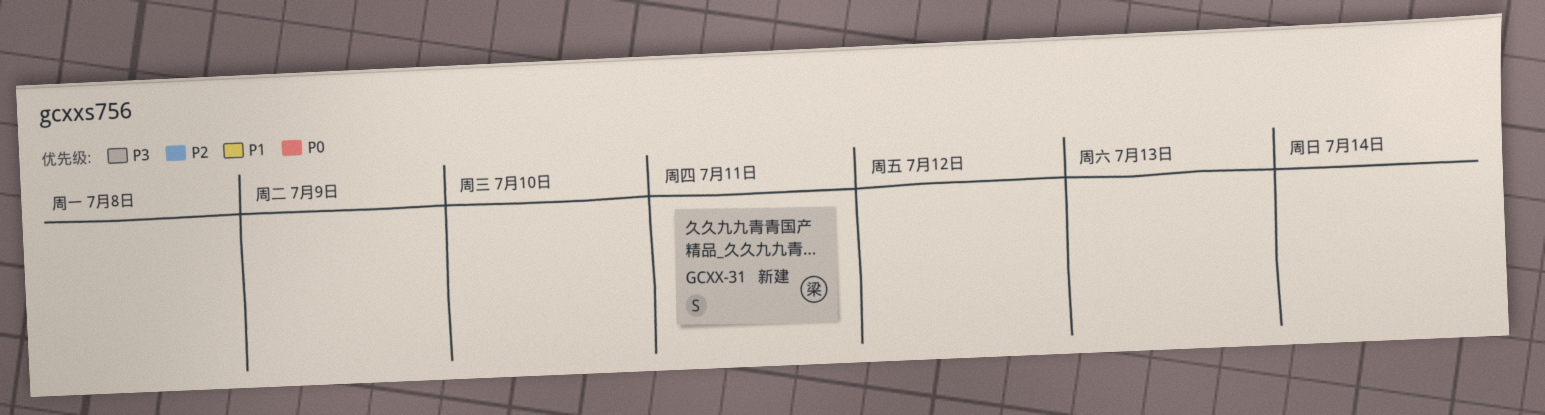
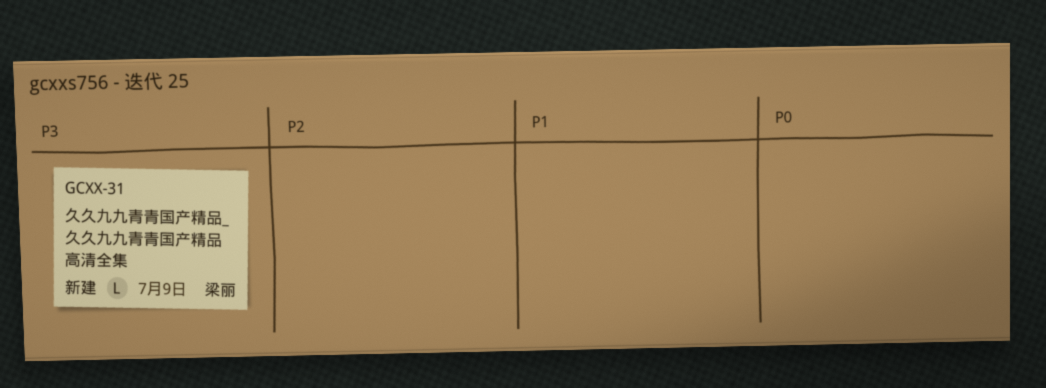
GCXX-31, estimate: S -> L
GCXX-31, due: Jul 11 -> Jul 9

